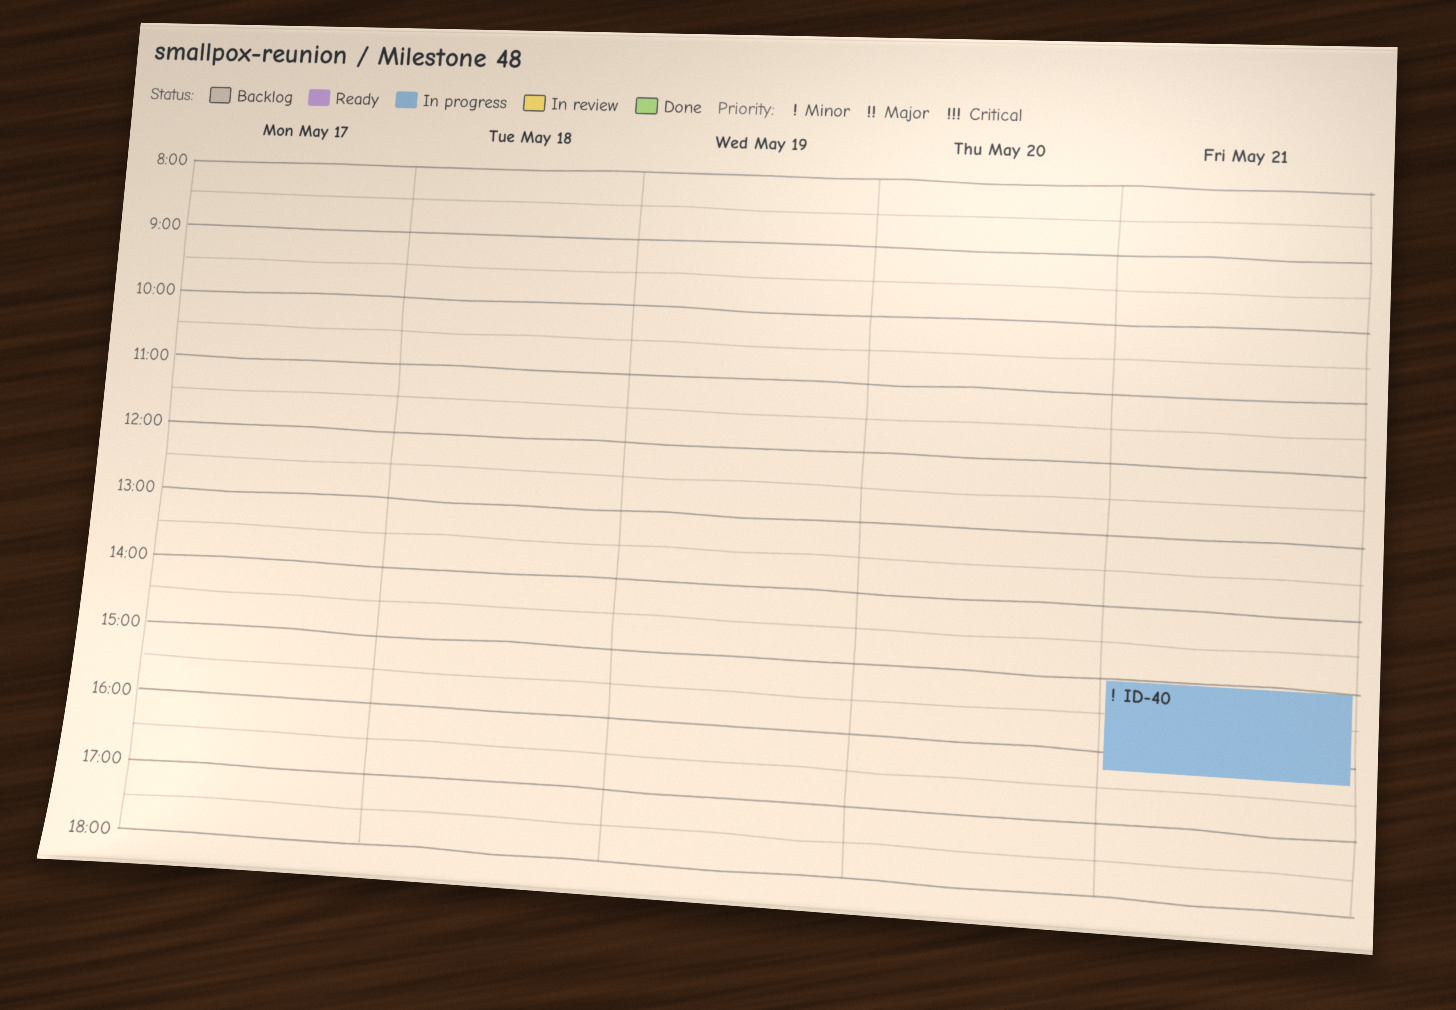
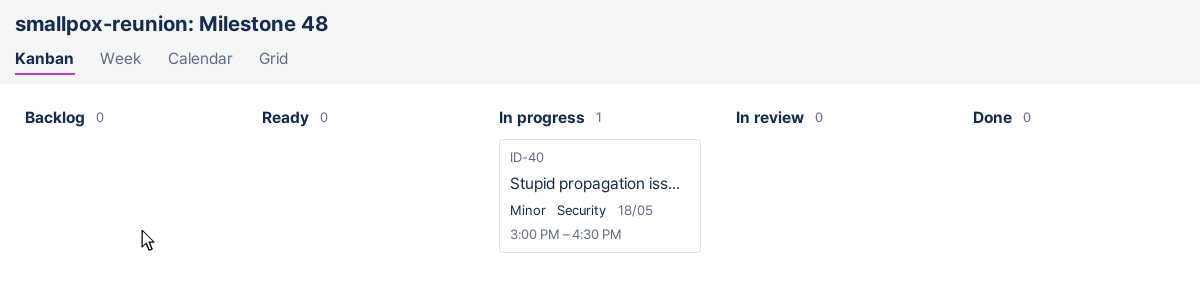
ID-40, day: May 21 -> May 18
ID-40, ends: 16:15 -> 16:30

